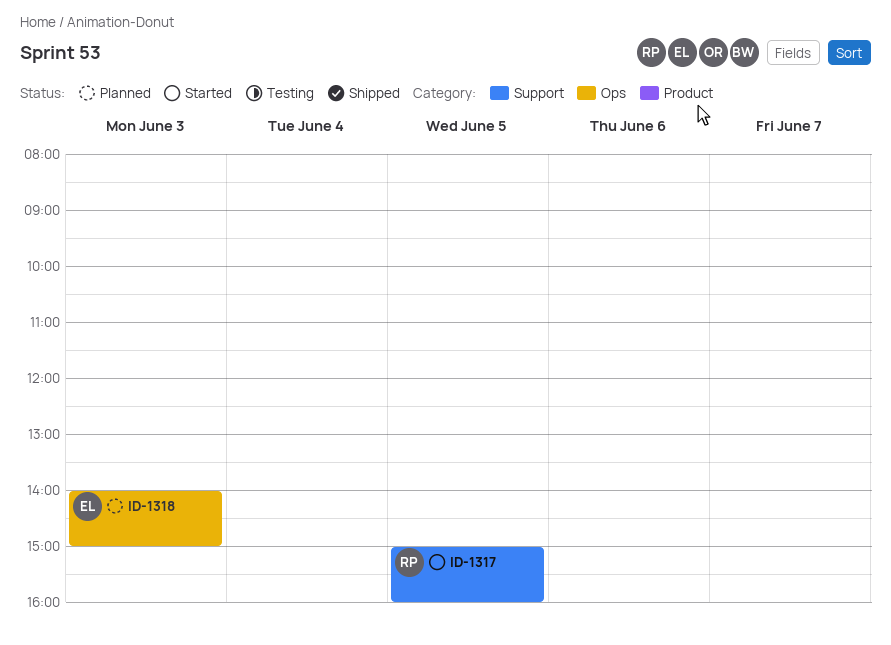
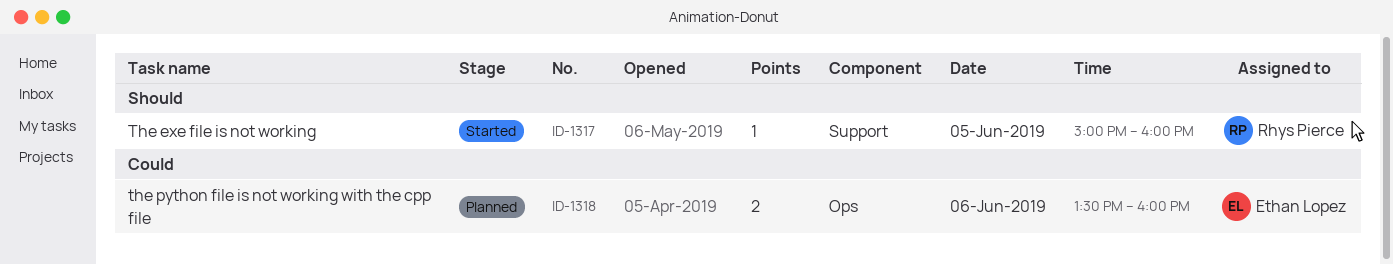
ID-1318, day: Jun 3 -> Jun 6
ID-1318, begins: 14:00 -> 13:30
ID-1318, ends: 15:00 -> 16:00

